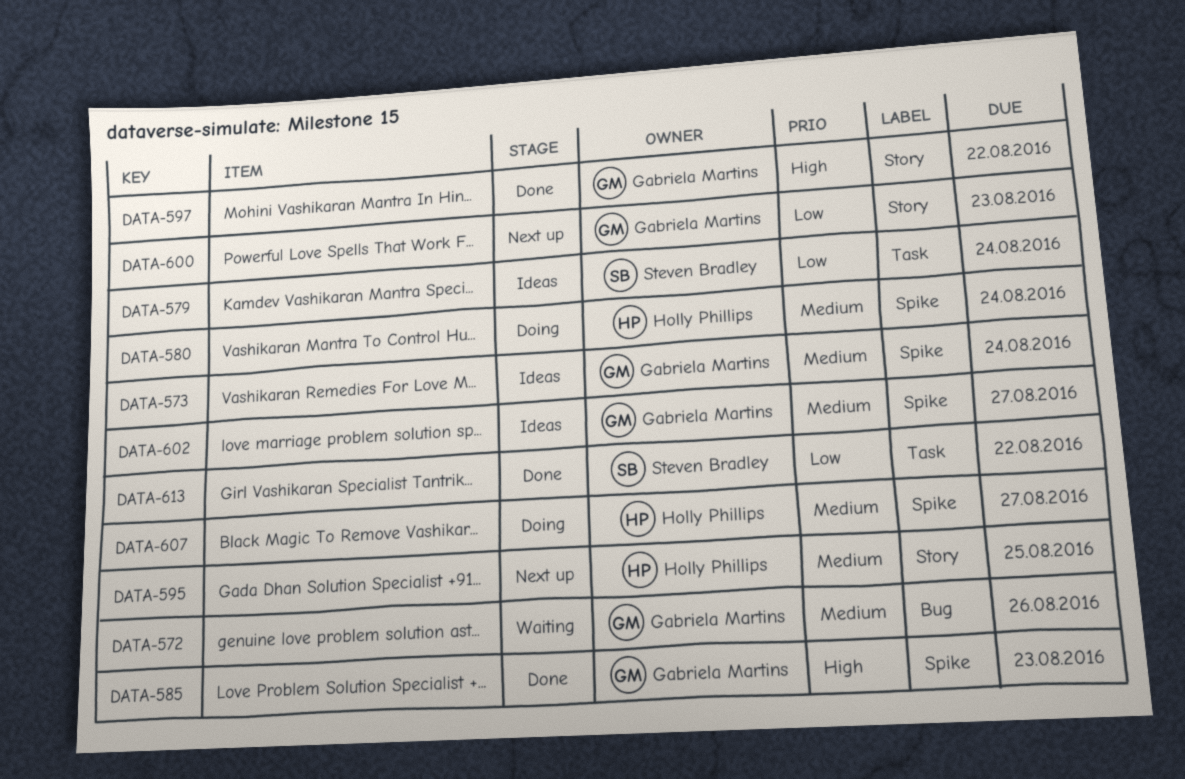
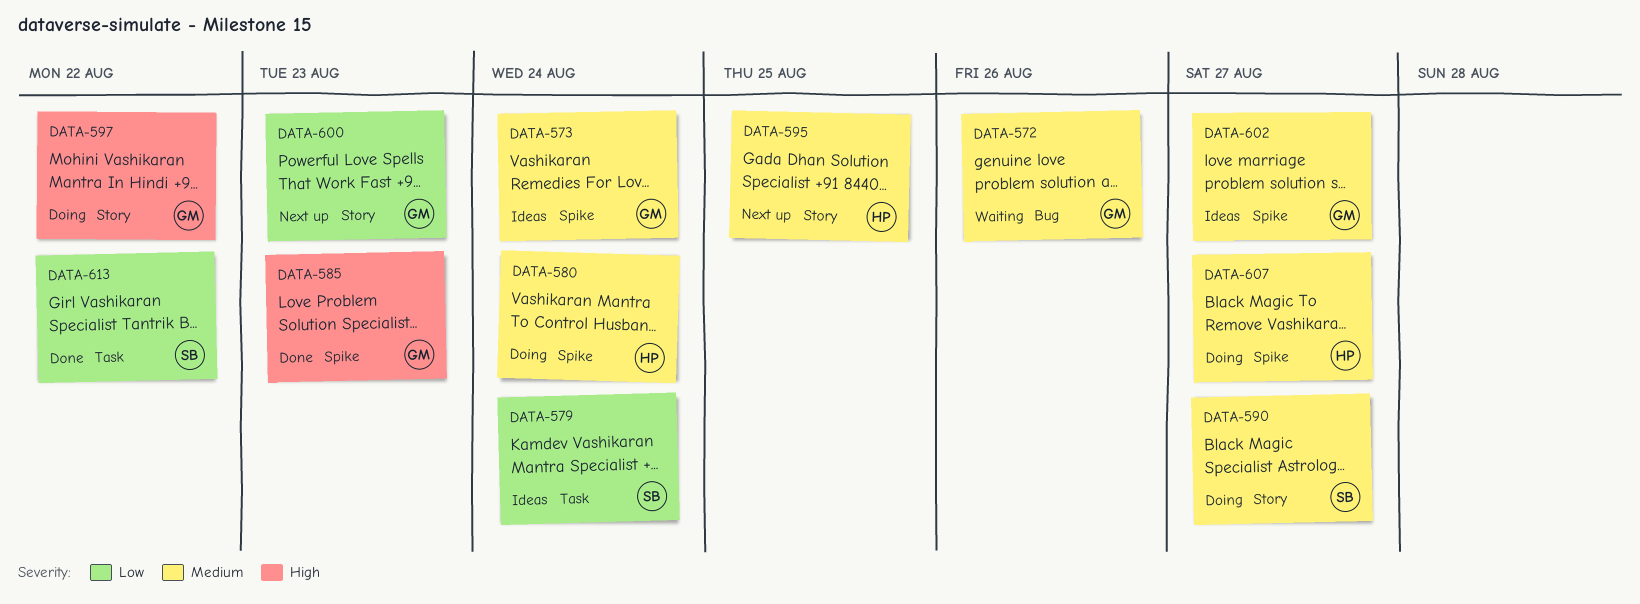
DATA-590: none -> present
DATA-597, status: Done -> Doing

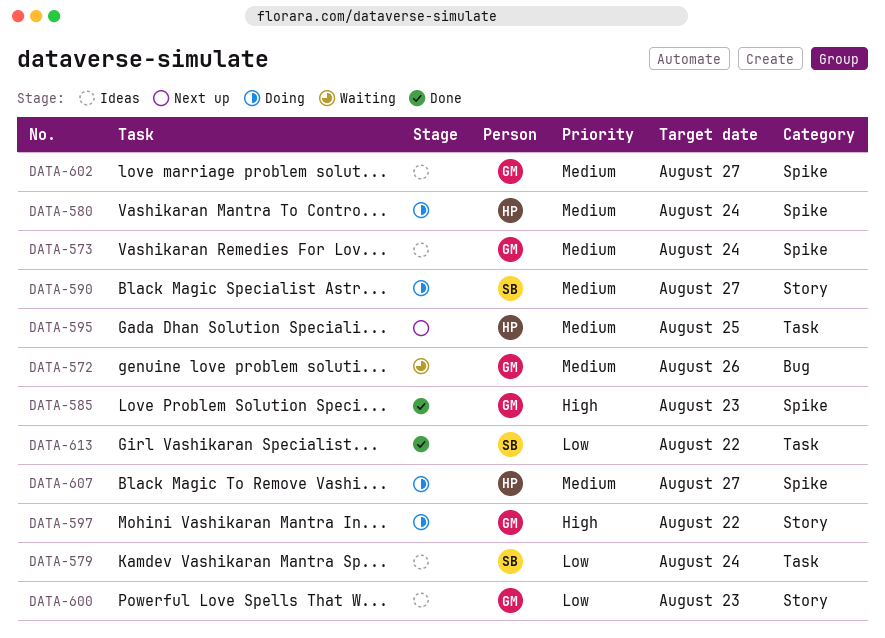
DATA-595, label: Story -> Task
DATA-600, status: Next up -> Ideas

